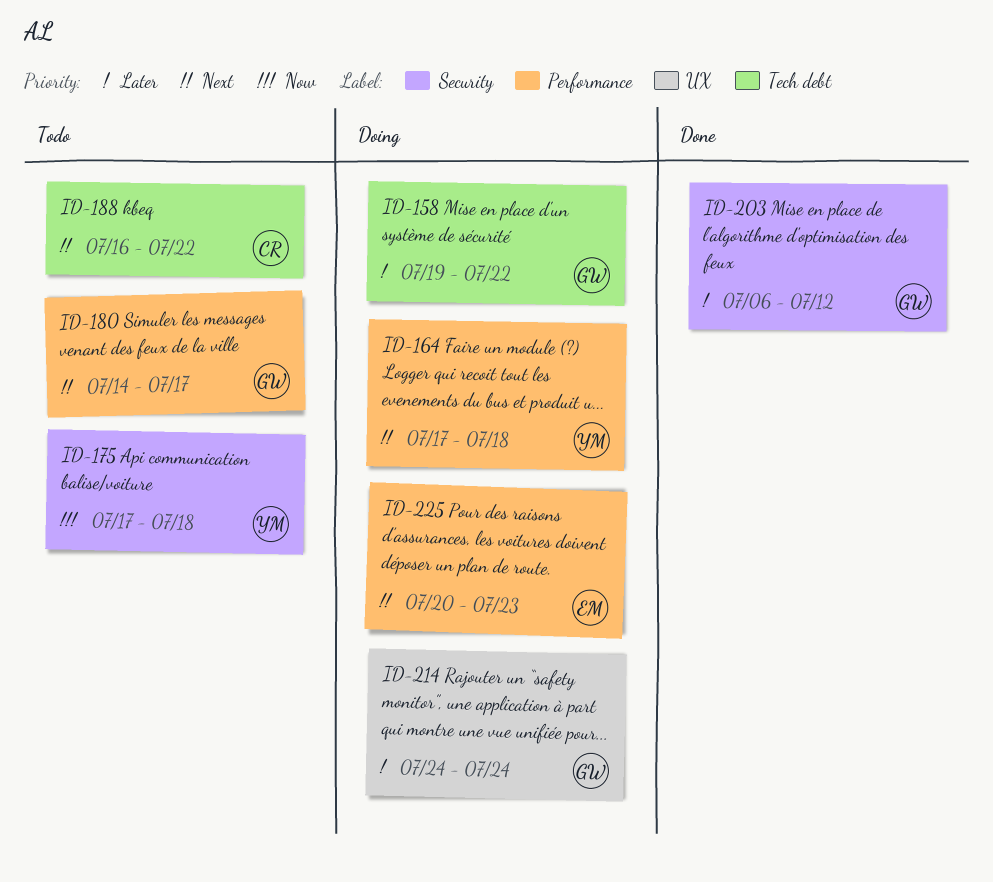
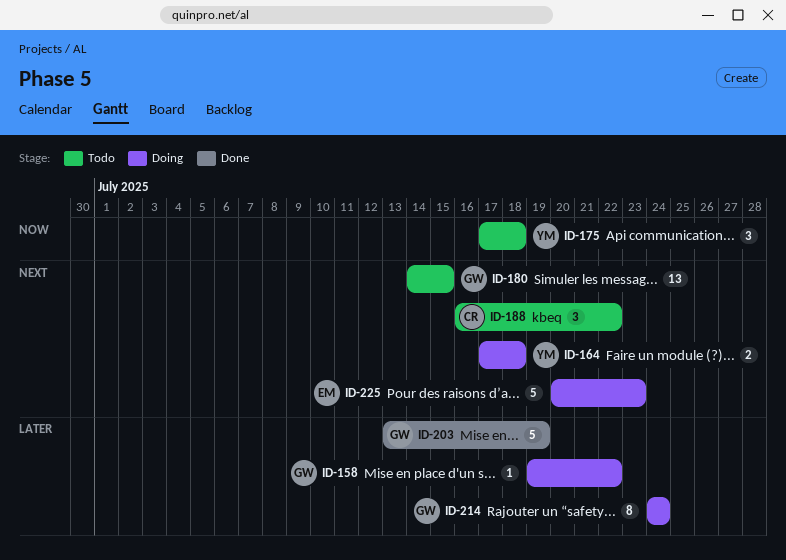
ID-180, due: Jul 17 -> Jul 15
ID-203, start: Jul 6 -> Jul 13
ID-203, due: Jul 12 -> Jul 19

